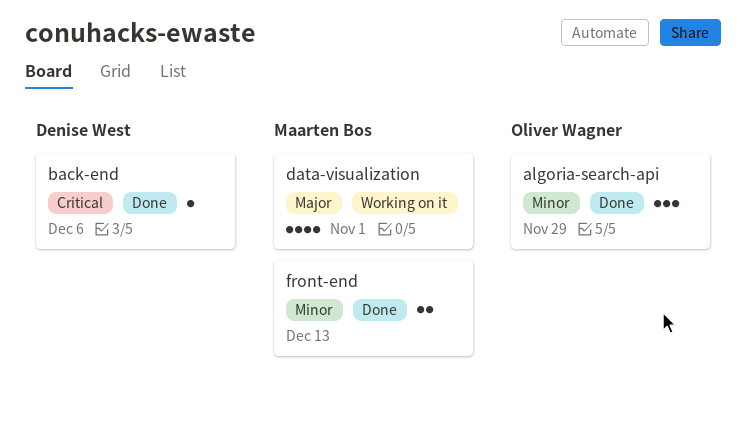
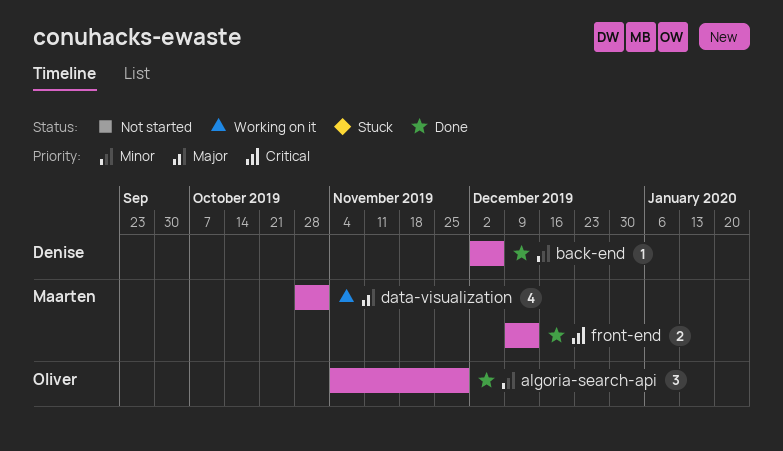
back-end, priority: Critical -> Minor
front-end, priority: Minor -> Critical

